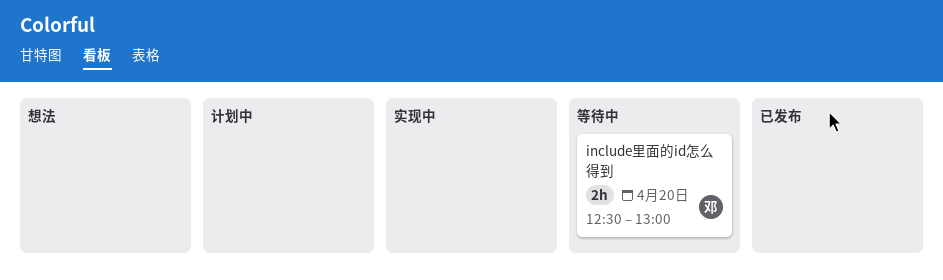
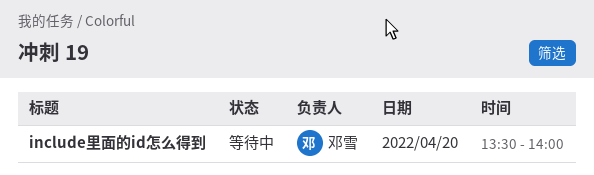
include里面的id怎么得到, begins: 12:30 -> 13:30
include里面的id怎么得到, ends: 13:00 -> 14:00

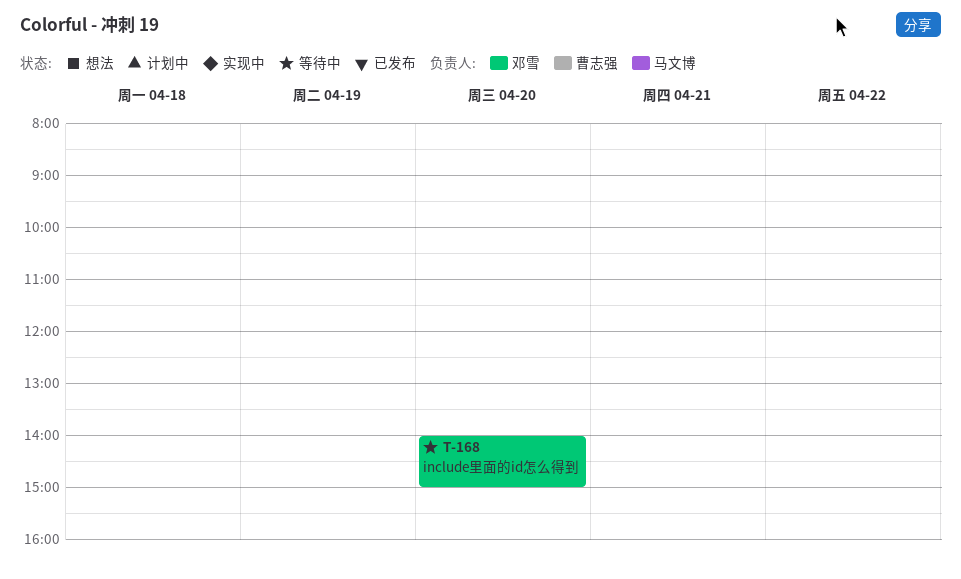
include里面的id怎么得到, begins: 13:30 -> 14:00
include里面的id怎么得到, ends: 14:00 -> 15:00

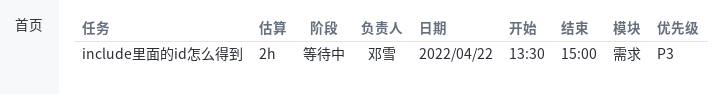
include里面的id怎么得到, day: Apr 20 -> Apr 22
include里面的id怎么得到, begins: 14:00 -> 13:30

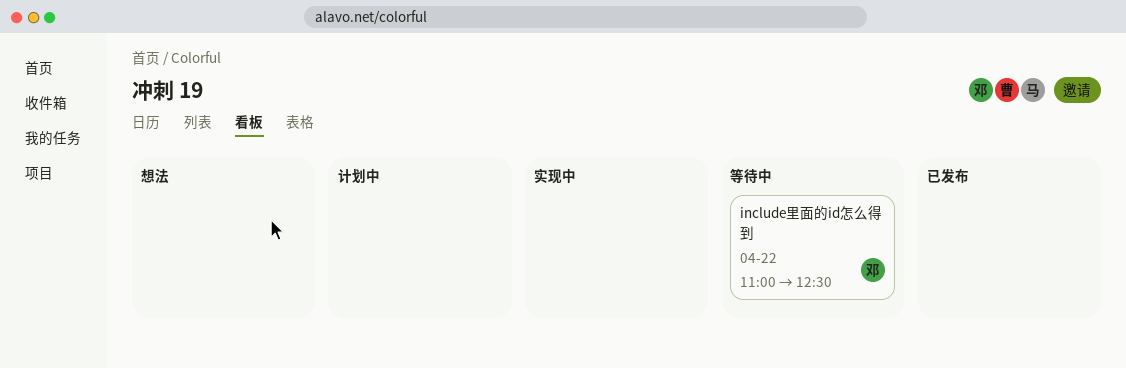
include里面的id怎么得到, begins: 13:30 -> 11:00
include里面的id怎么得到, ends: 15:00 -> 12:30

